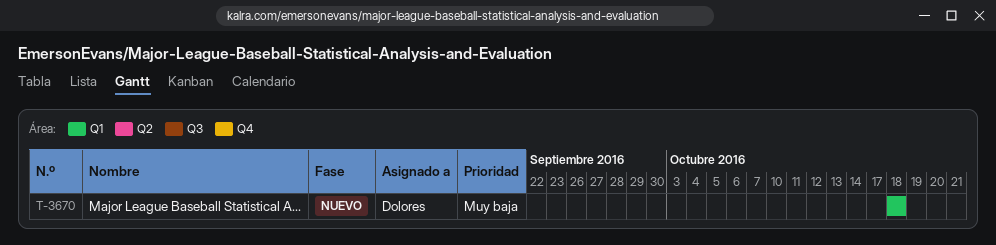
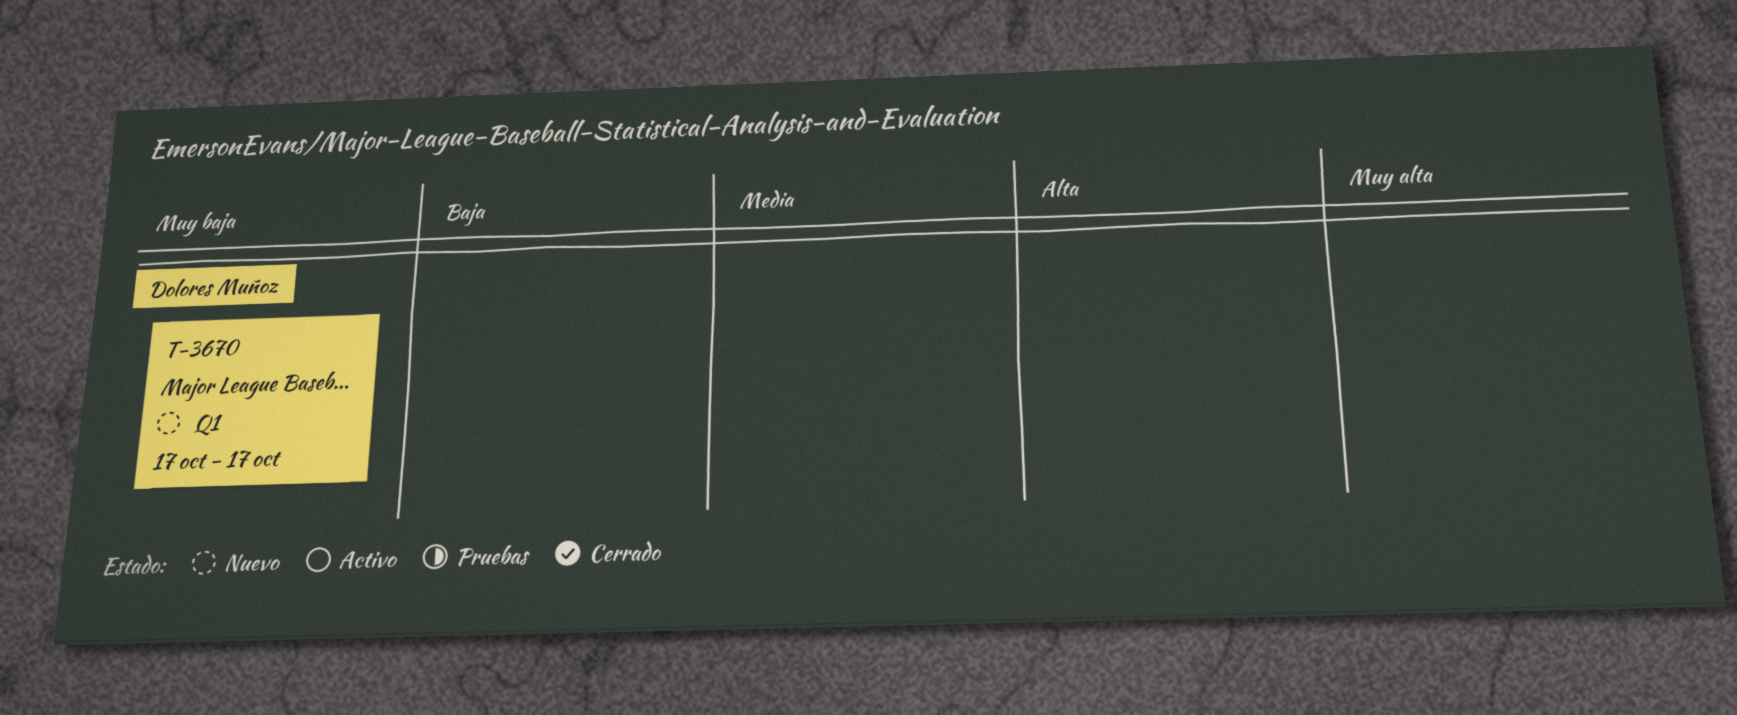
T-3670, start: Oct 18 -> Oct 17
T-3670, due: Oct 18 -> Oct 17

